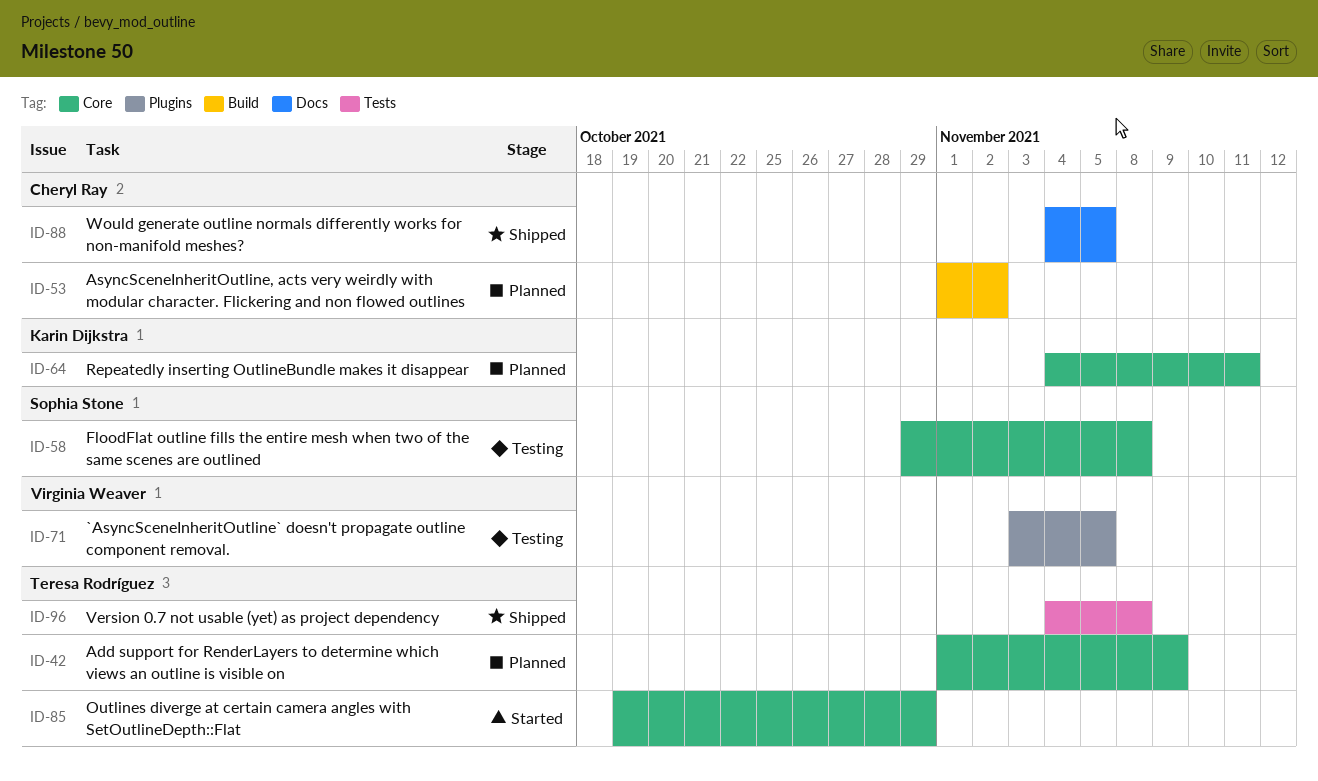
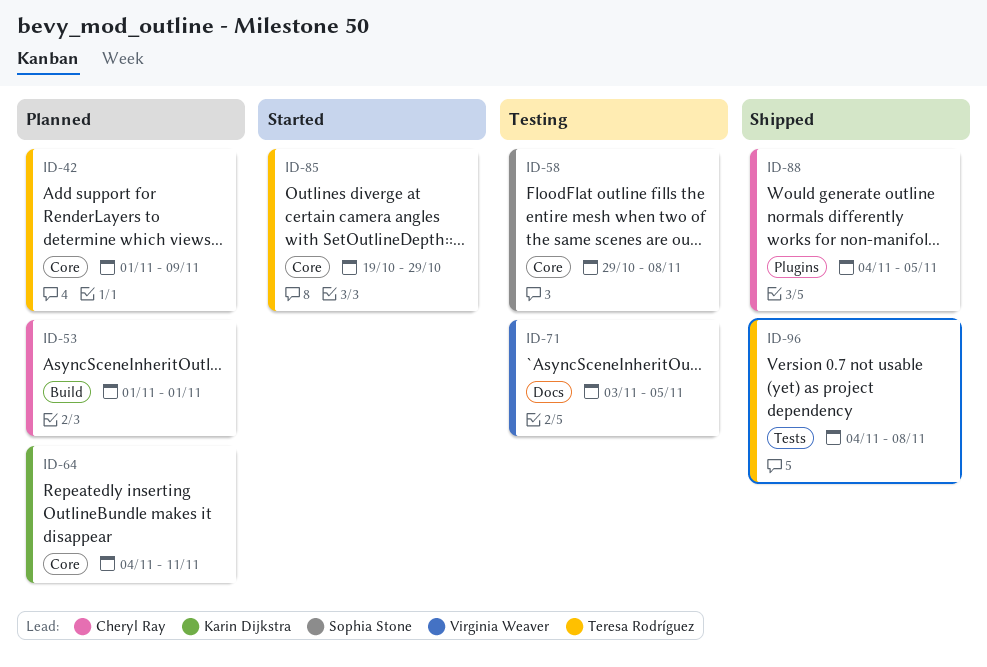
ID-53, due: Nov 2 -> Nov 1
ID-71, label: Plugins -> Docs
ID-88, label: Docs -> Plugins

